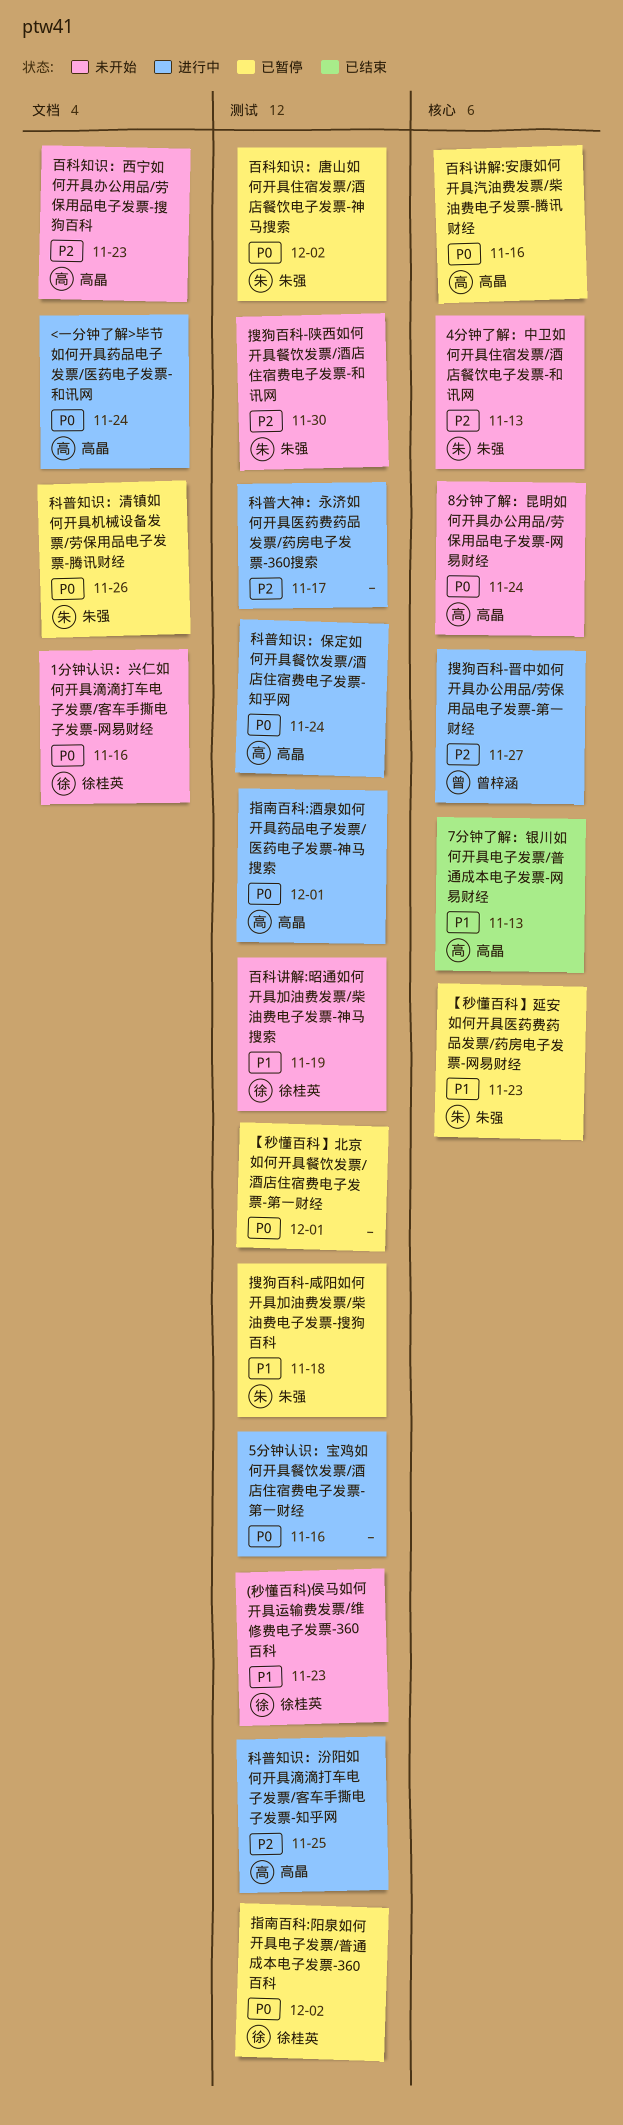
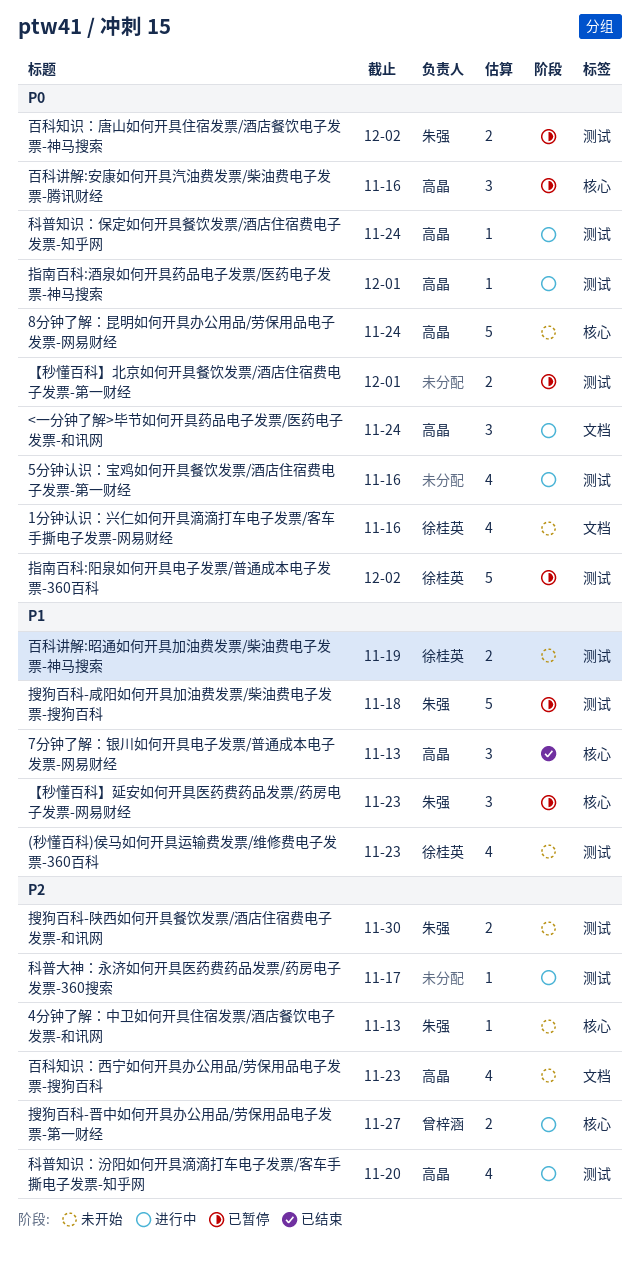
科普知识：汾阳如何开具滴滴打车电子发票/客车手撕电子发票-知乎网, due: Nov 25 -> Nov 20
科普知识：清镇如何开具机械设备发票/劳保用品电子发票-腾讯财经: present -> none

